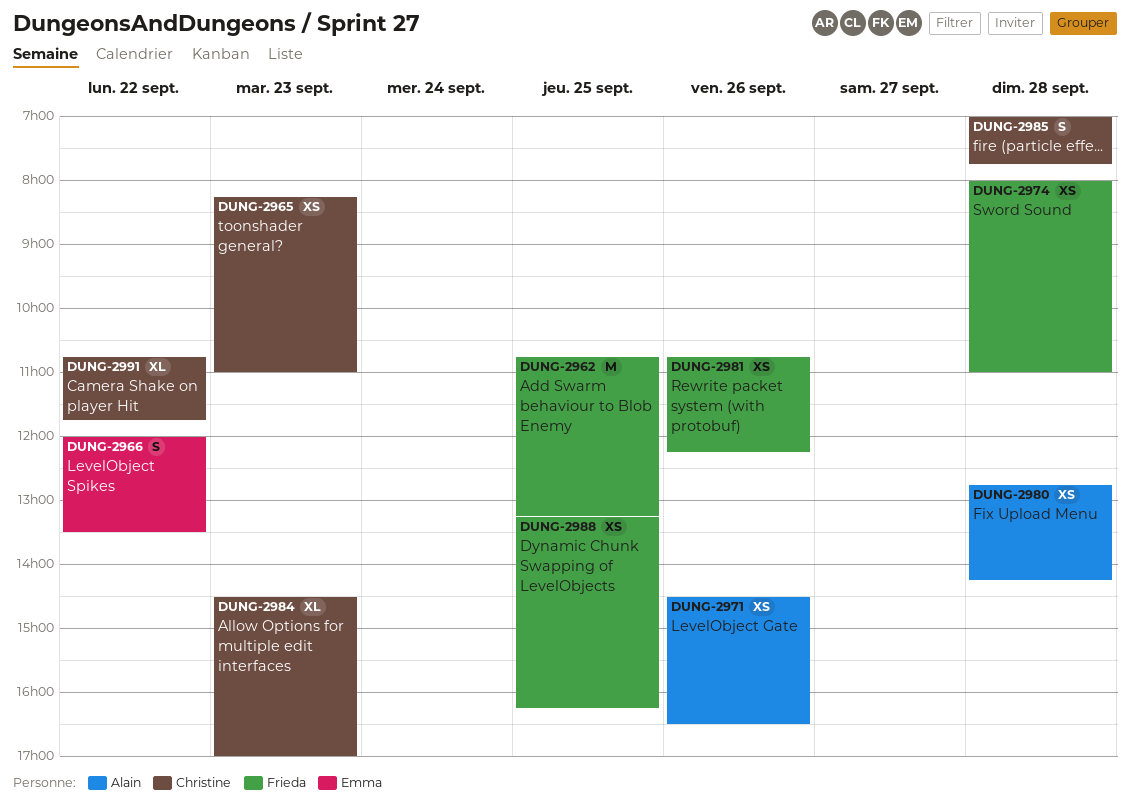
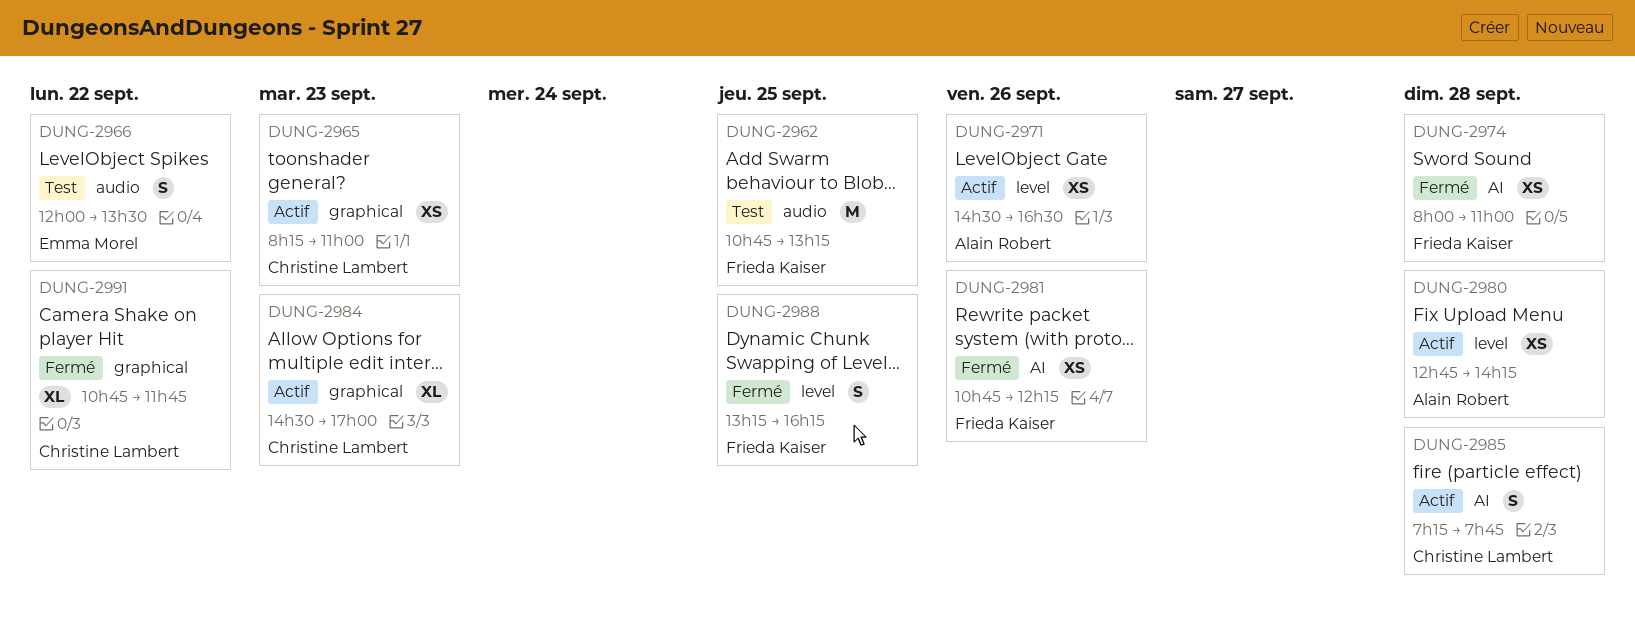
DUNG-2985, begins: 07:00 -> 07:15
DUNG-2988, estimate: XS -> S

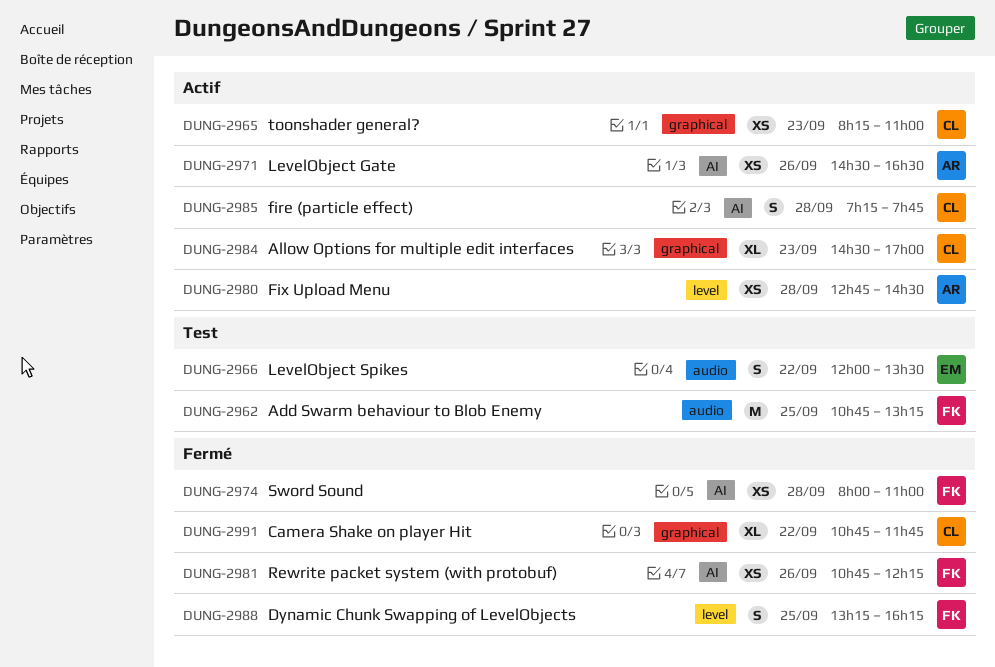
DUNG-2971, label: level -> AI
DUNG-2980, ends: 14:15 -> 14:30

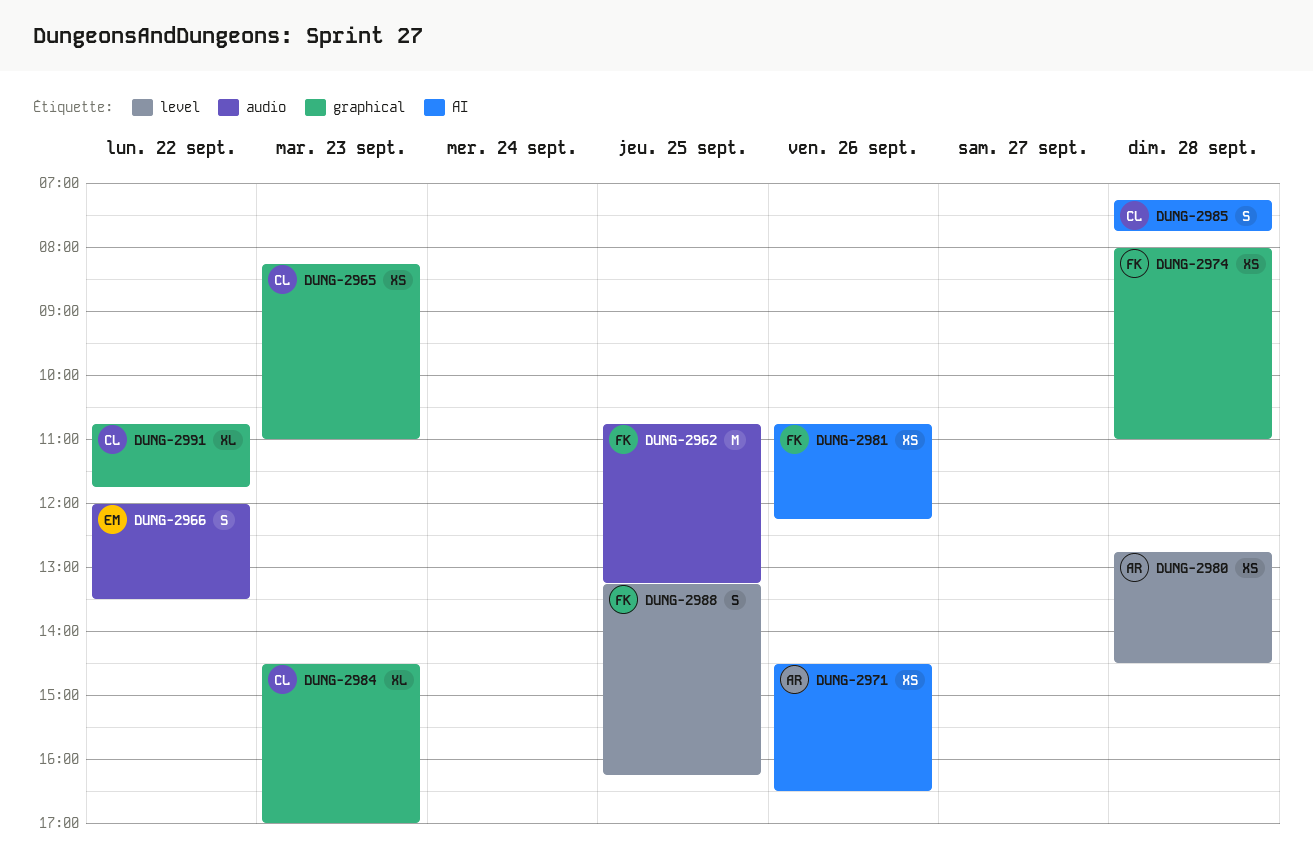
DUNG-2974, label: AI -> graphical

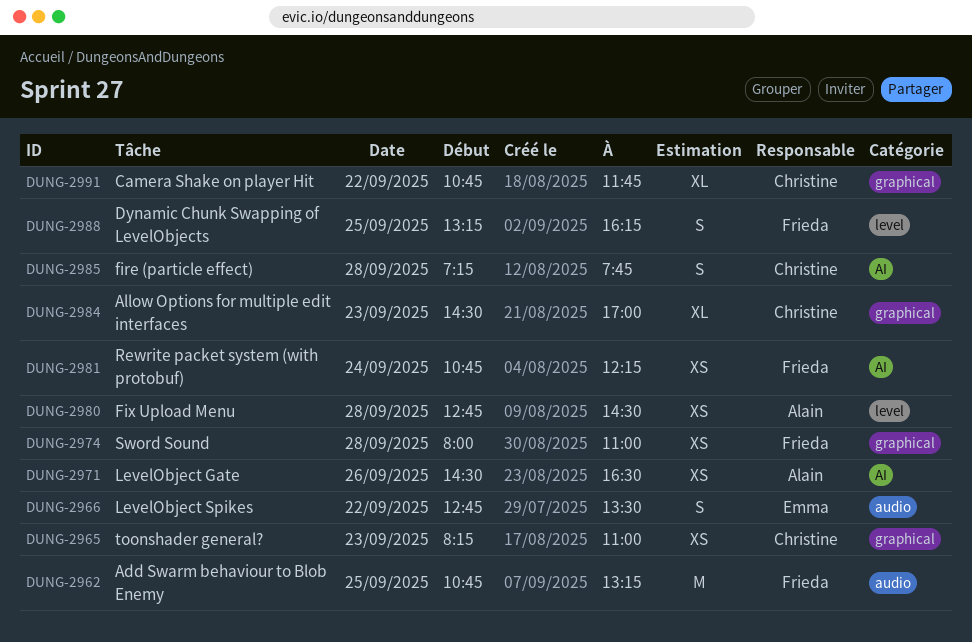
DUNG-2966, begins: 12:00 -> 12:45
DUNG-2981, day: Sep 26 -> Sep 24

